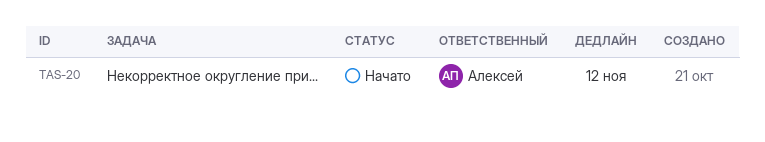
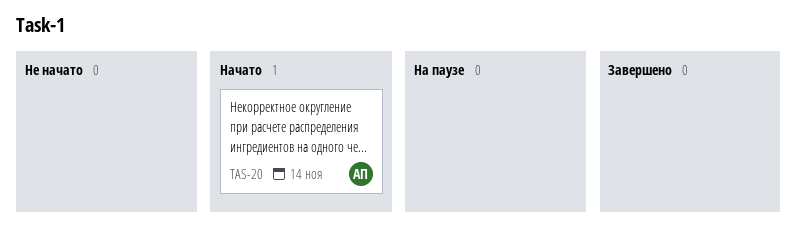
TAS-20, due: Nov 12 -> Nov 14

